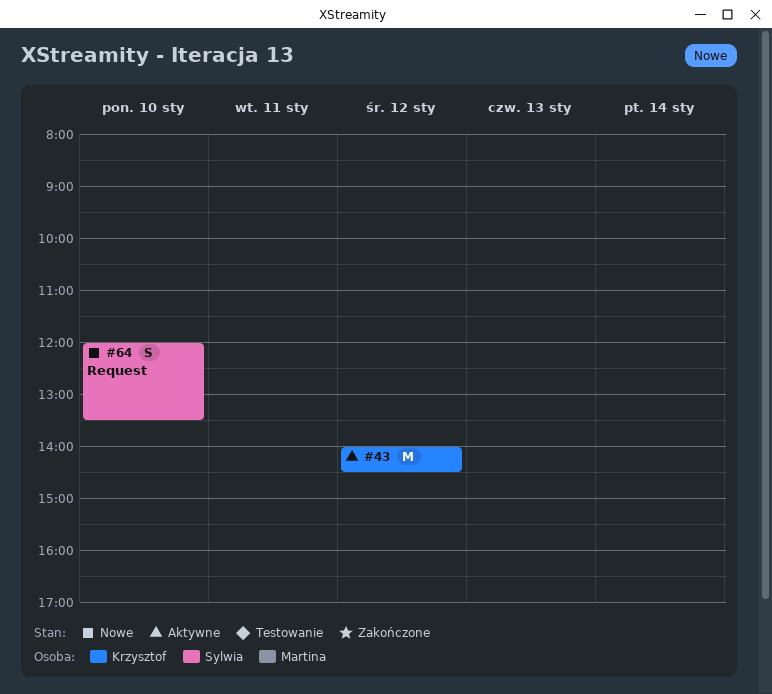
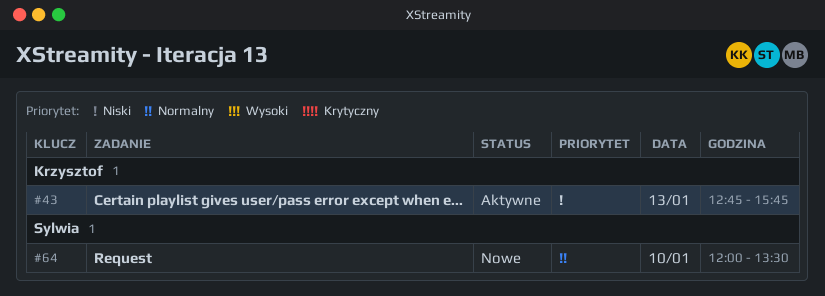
#43, day: Jan 12 -> Jan 13
#43, begins: 14:00 -> 12:45
#43, ends: 14:30 -> 15:45

